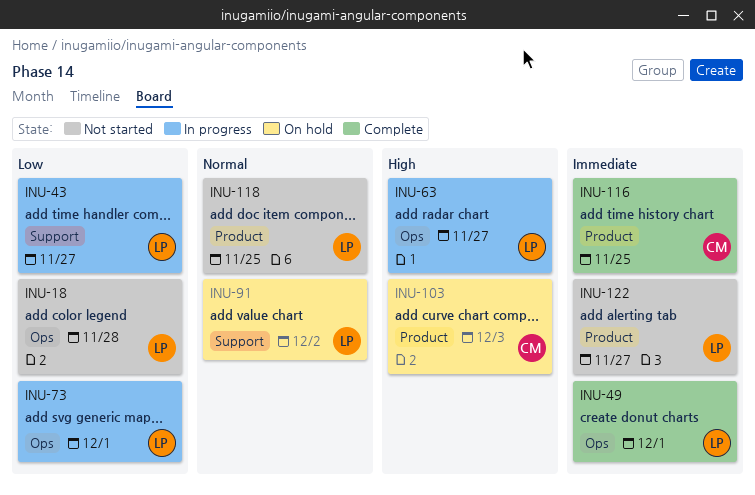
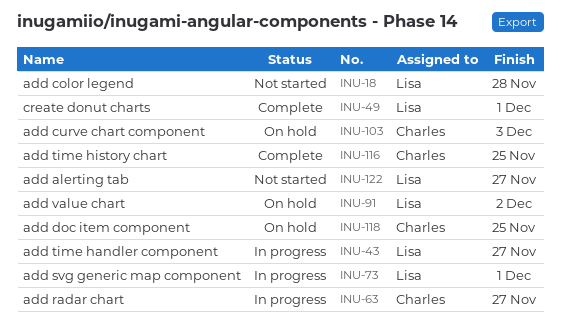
INU-63, owner: Lisa -> Charles
INU-118, status: Not started -> On hold
INU-118, owner: Lisa -> Charles

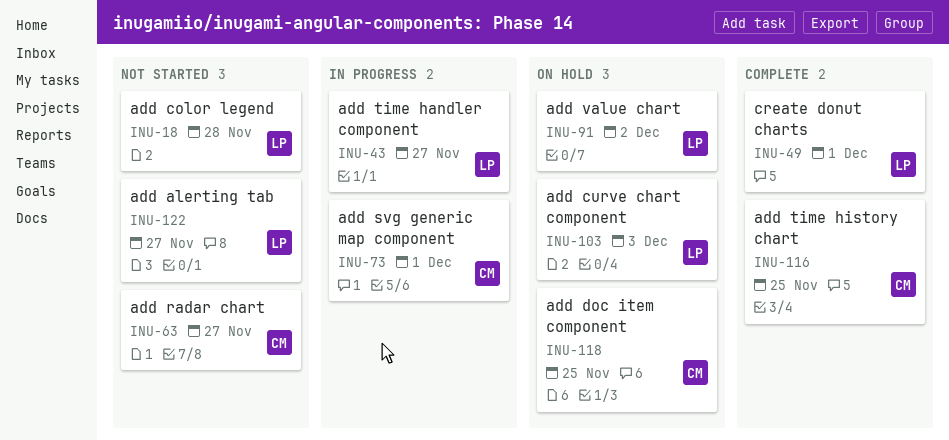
INU-63, status: In progress -> Not started
INU-73, owner: Lisa -> Charles
INU-103, owner: Charles -> Lisa

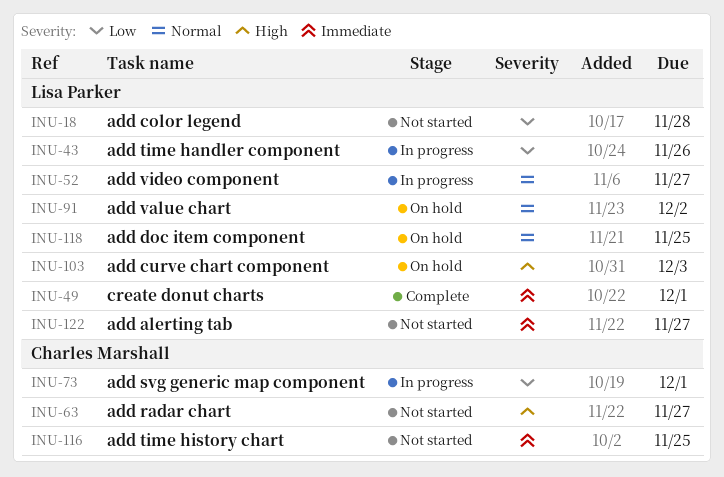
INU-43, due: Nov 27 -> Nov 26
INU-52: none -> present
INU-116, status: Complete -> Not started
INU-118, owner: Charles Marshall -> Lisa Parker

